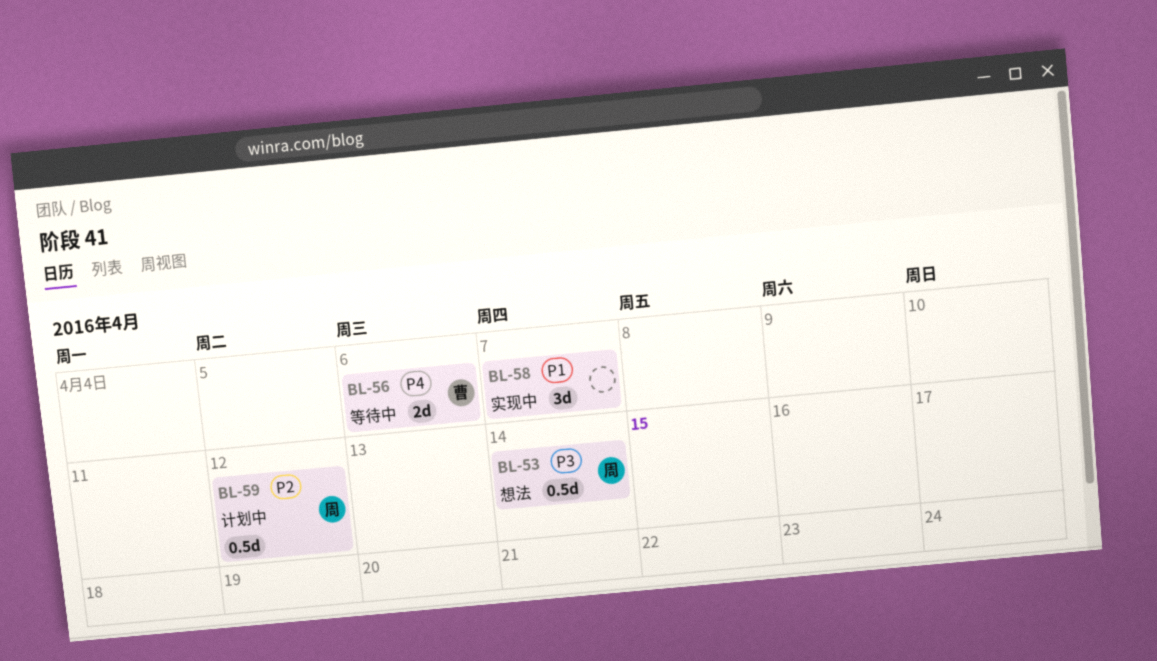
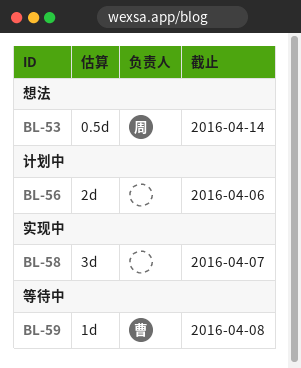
BL-56, status: 等待中 -> 计划中
BL-56, owner: 曹 -> none
BL-59, status: 计划中 -> 等待中
BL-59, owner: 周 -> 曹
BL-59, estimate: 0.5d -> 1d
BL-59, due: Apr 12 -> Apr 8

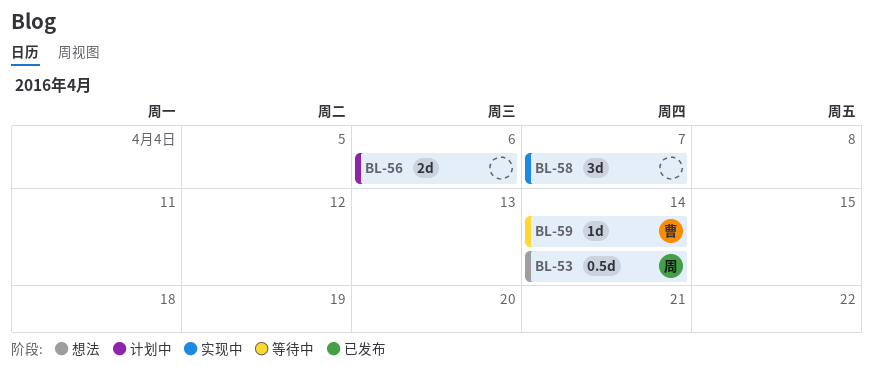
BL-59, due: Apr 8 -> Apr 14

